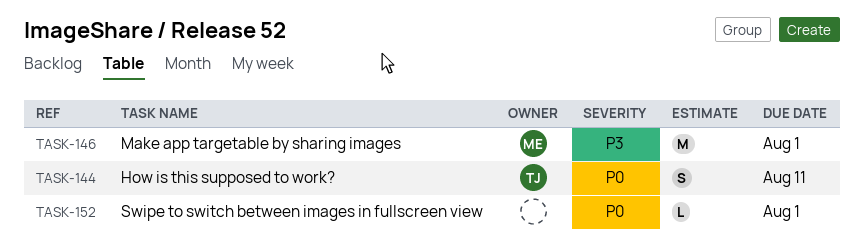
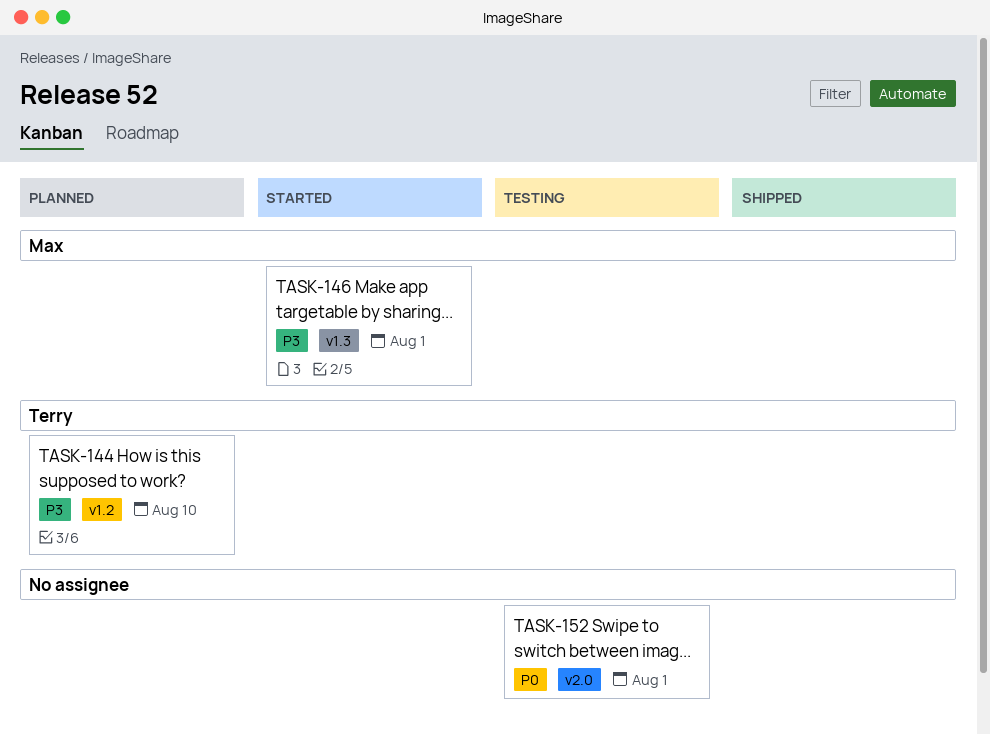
TASK-144, priority: P0 -> P3
TASK-144, due: Aug 11 -> Aug 10

